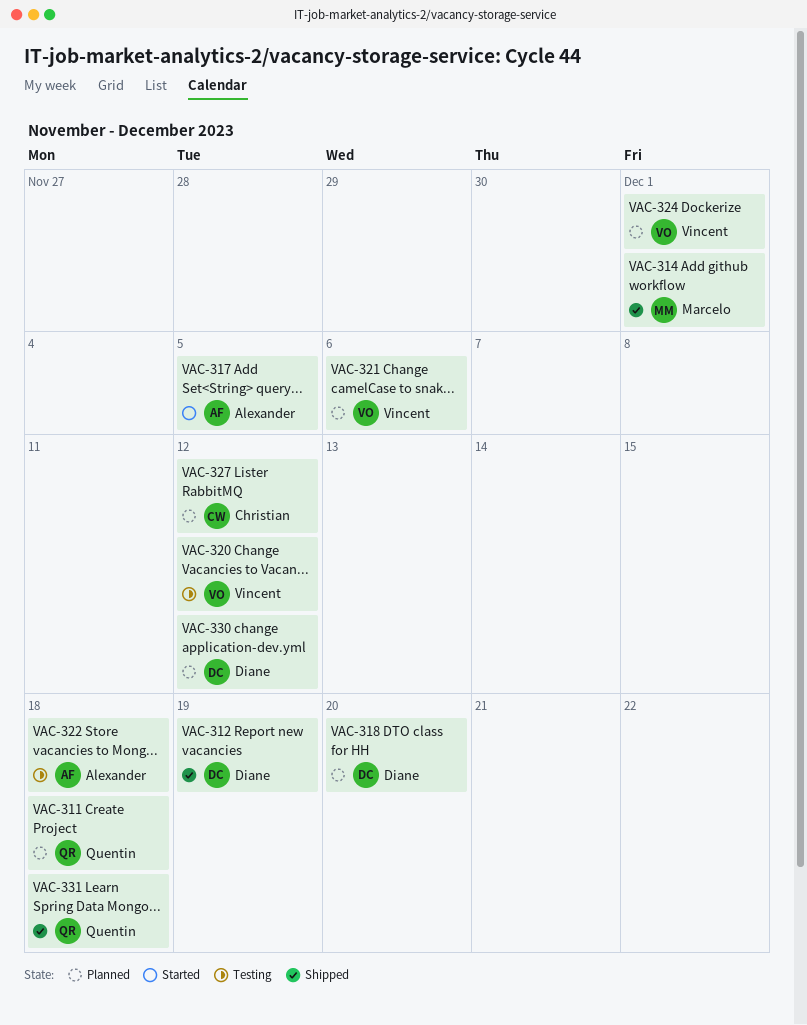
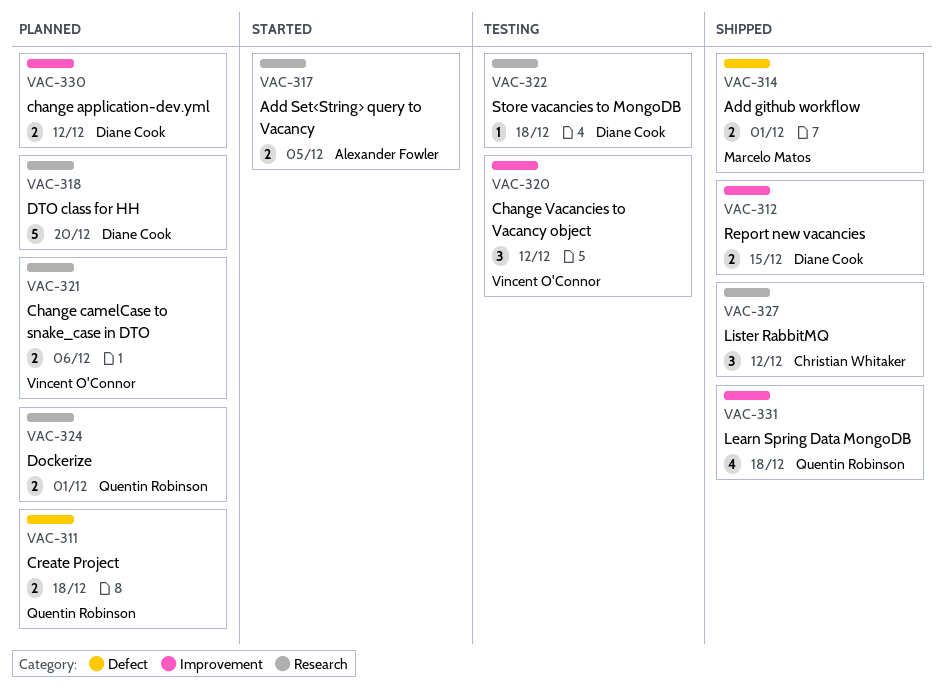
VAC-312, due: Dec 19 -> Dec 15
VAC-322, owner: Alexander Fowler -> Diane Cook
VAC-324, owner: Vincent O'Connor -> Quentin Robinson
VAC-327, status: Planned -> Shipped

